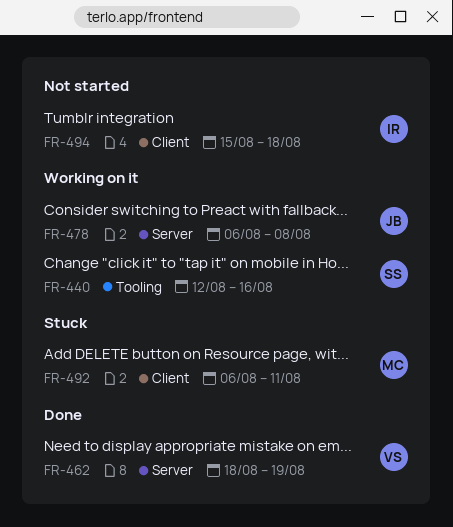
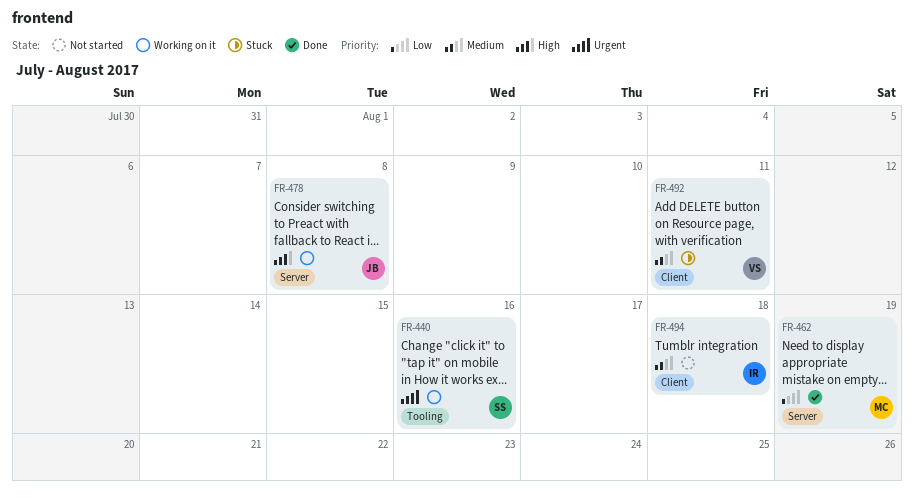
FR-462, owner: VS -> MC
FR-492, owner: MC -> VS

